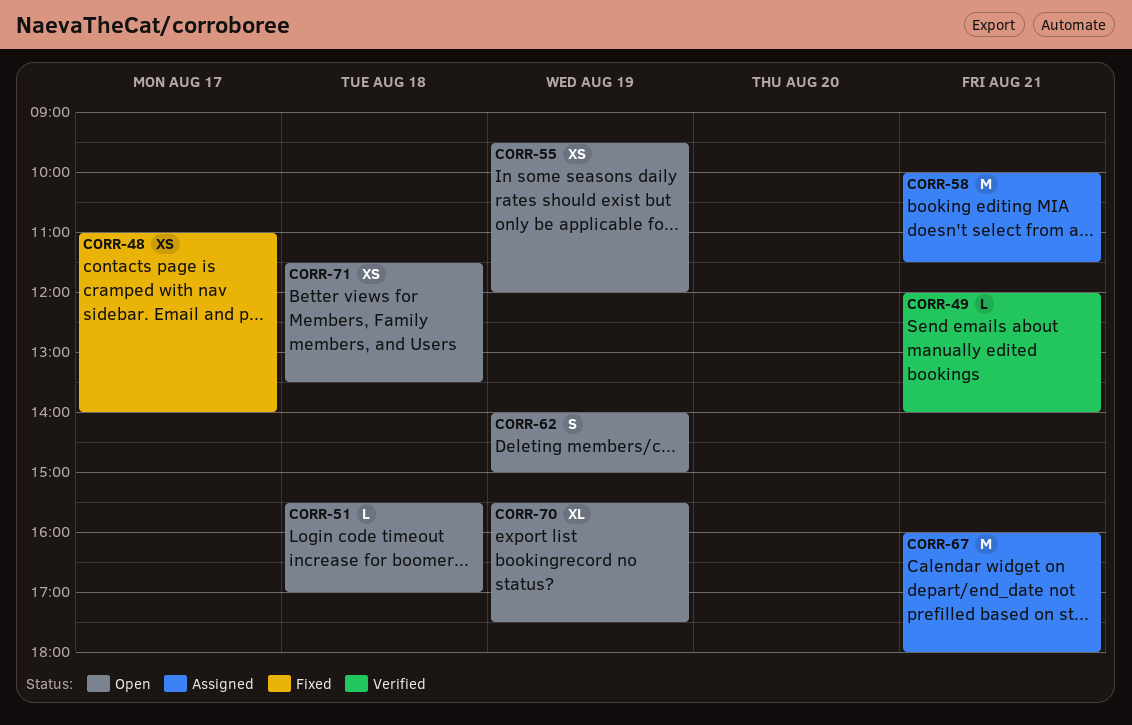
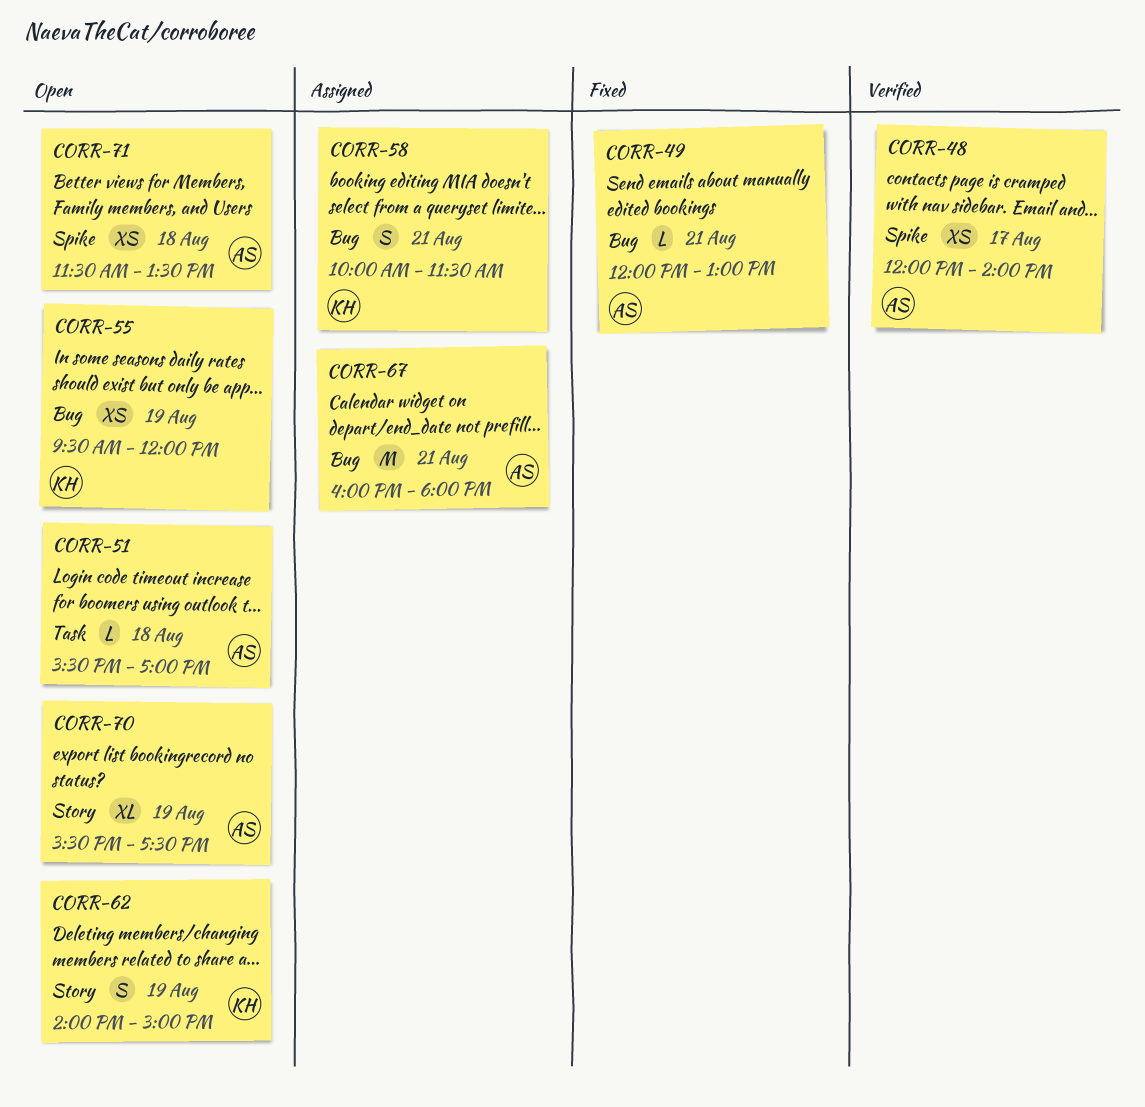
CORR-48, status: Fixed -> Verified
CORR-48, begins: 11:00 -> 12:00
CORR-49, status: Verified -> Fixed
CORR-49, ends: 14:00 -> 13:00
CORR-58, estimate: M -> S

